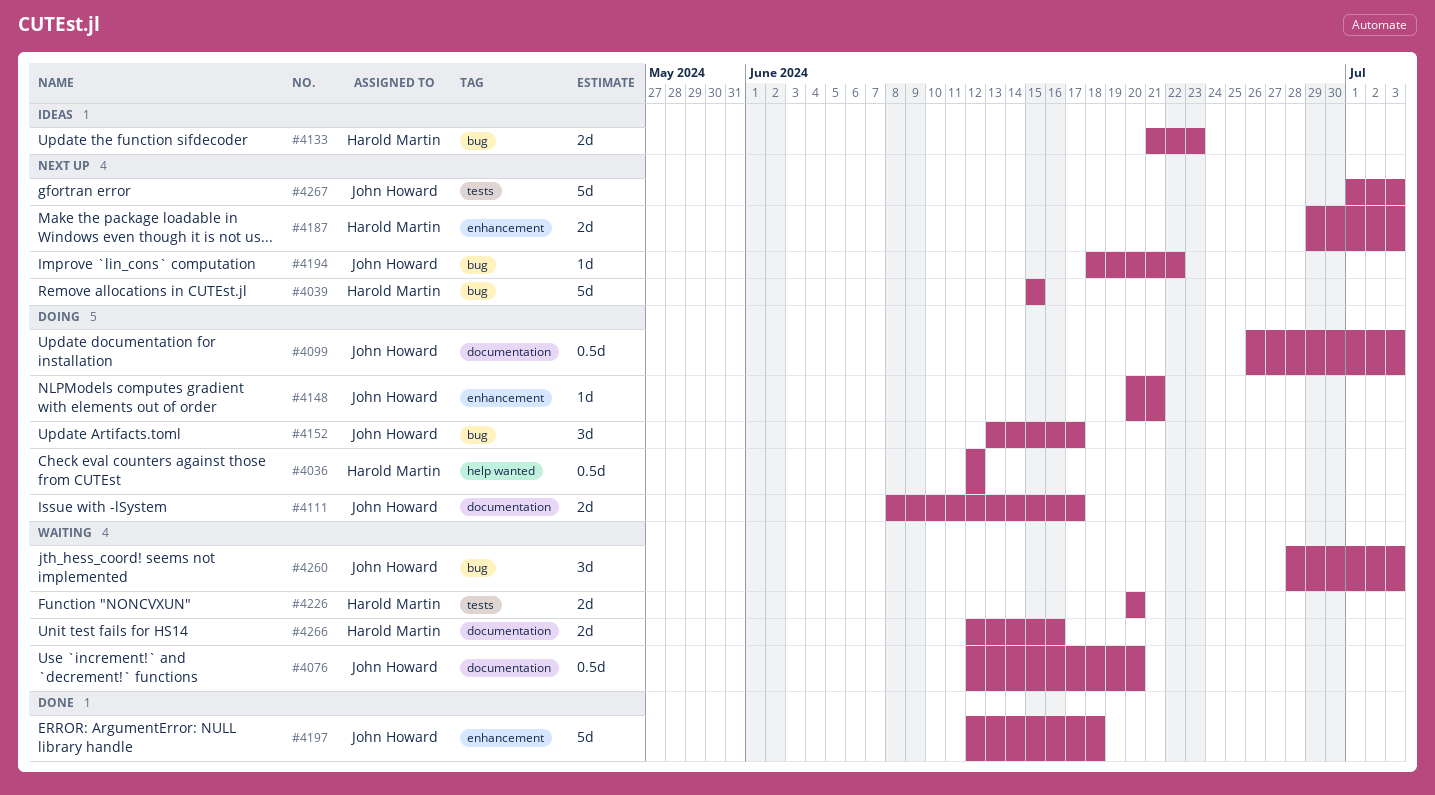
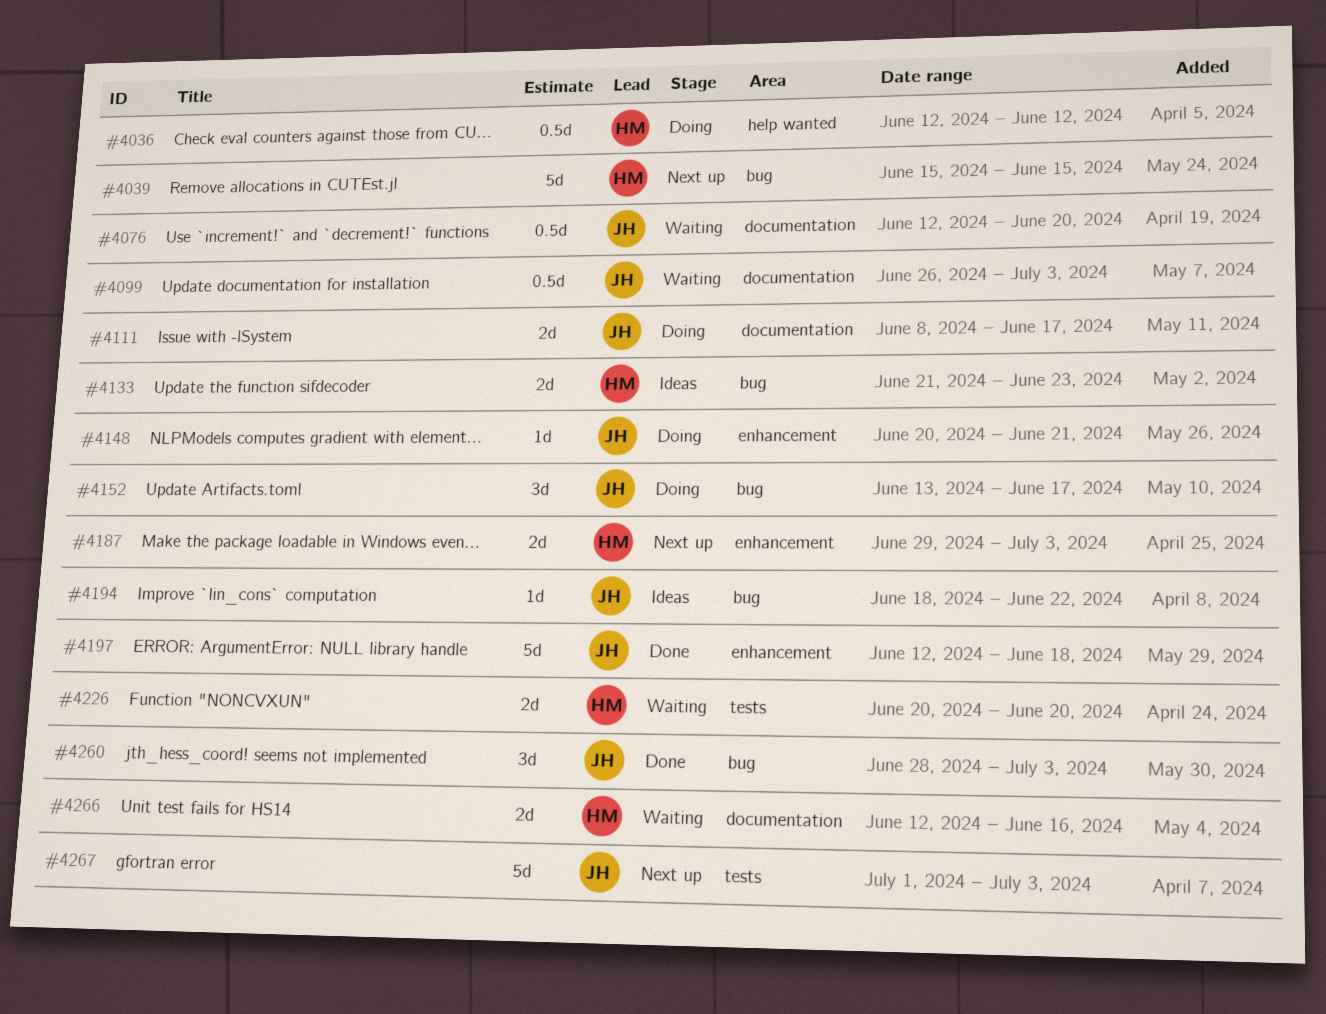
#4099, status: Doing -> Waiting
#4194, status: Next up -> Ideas
#4260, status: Waiting -> Done

